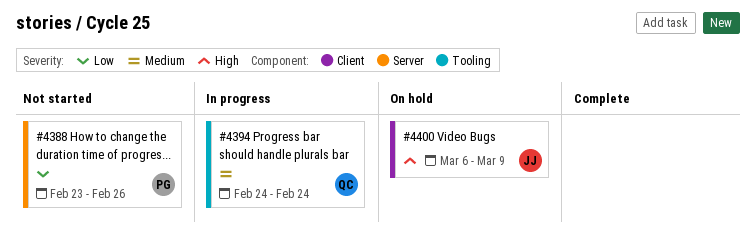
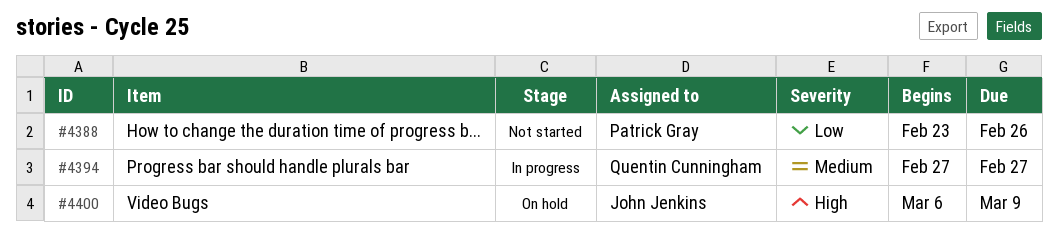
#4394, start: Feb 24 -> Feb 27
#4394, due: Feb 24 -> Feb 27

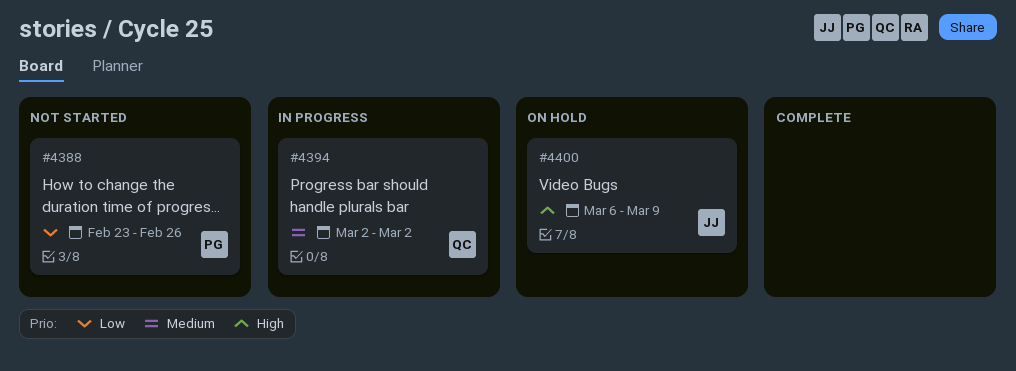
#4394, start: Feb 27 -> Mar 2
#4394, due: Feb 27 -> Mar 2

